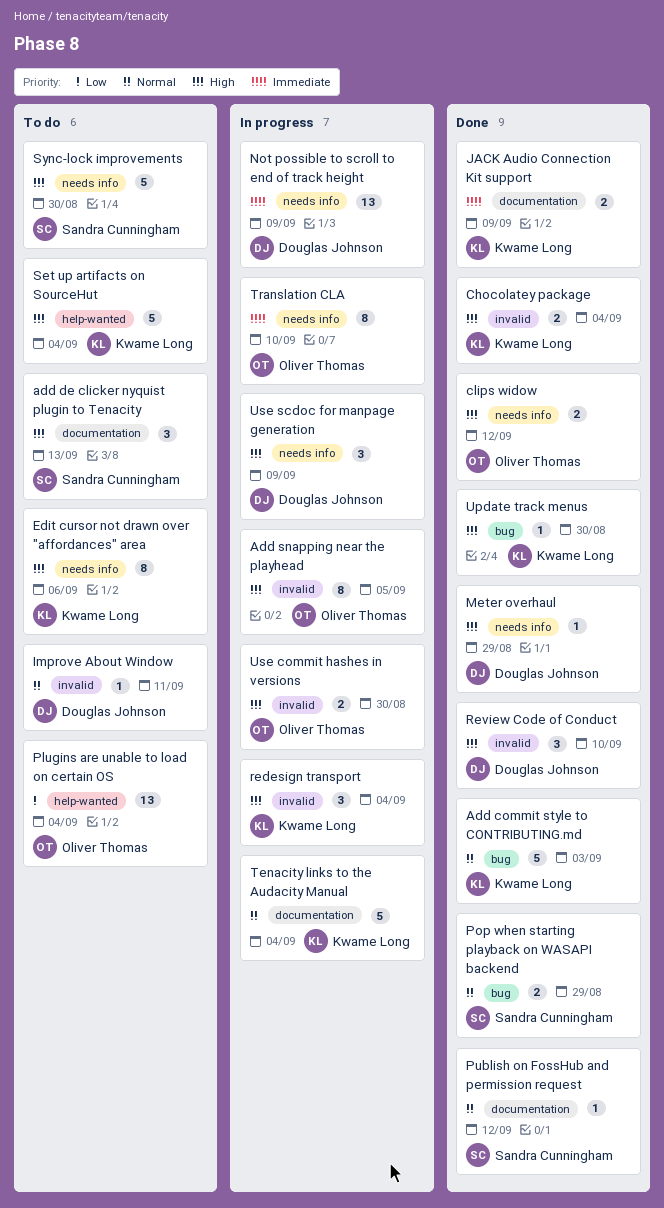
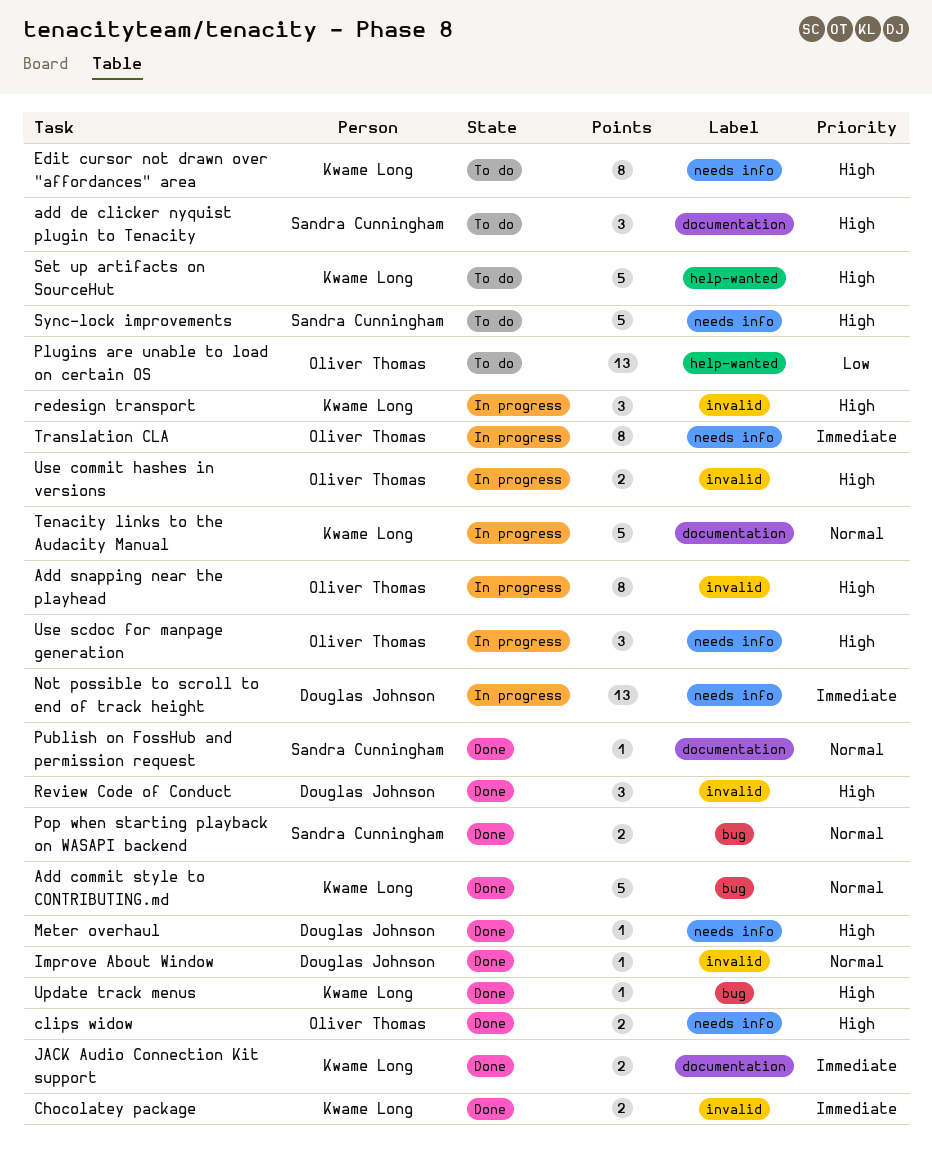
Chocolatey package, priority: High -> Immediate
Improve About Window, status: To do -> Done
Use scdoc for manpage generation, owner: Douglas Johnson -> Oliver Thomas

